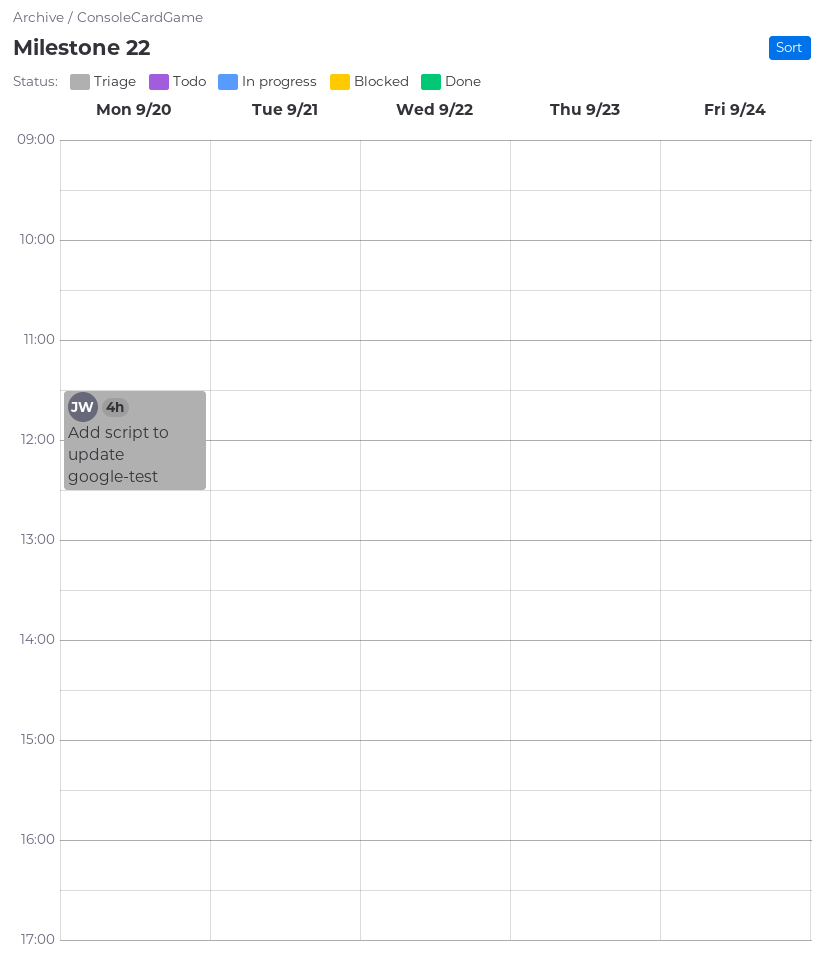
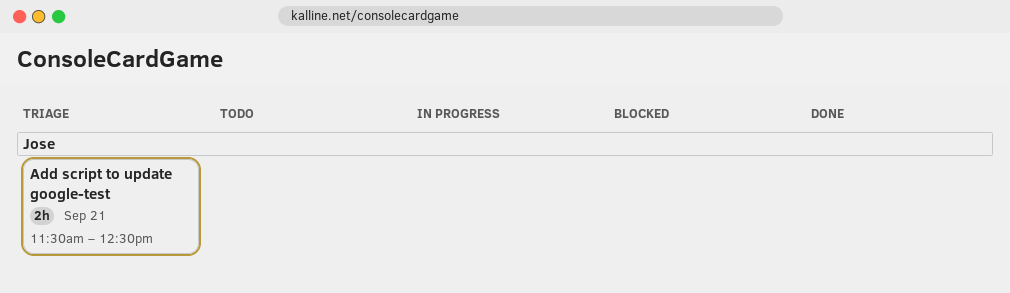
Add script to update google-test, estimate: 4h -> 2h
Add script to update google-test, day: Sep 20 -> Sep 21

